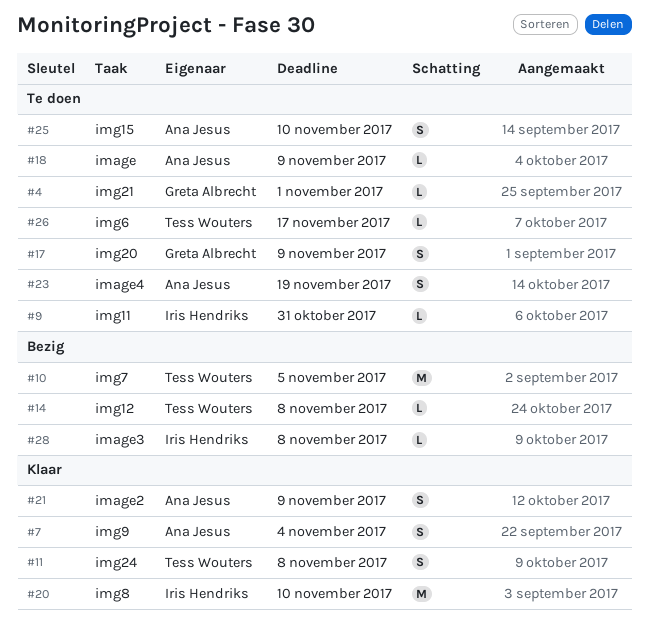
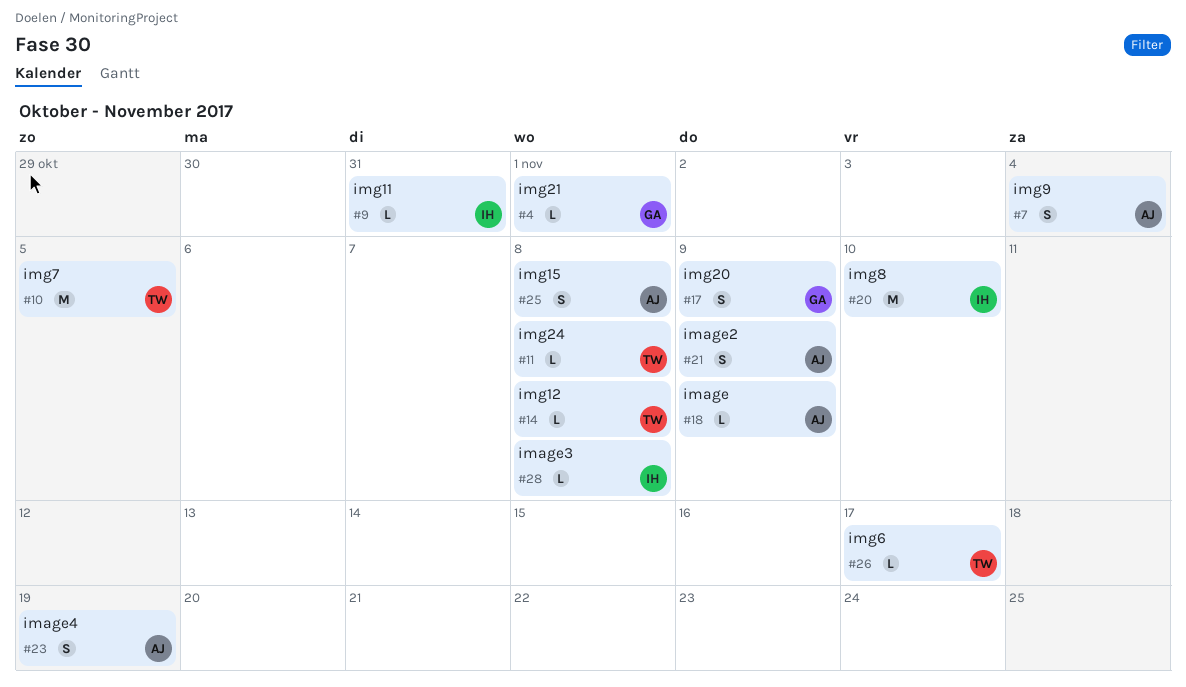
#11, estimate: S -> L
#25, due: Nov 10 -> Nov 8

